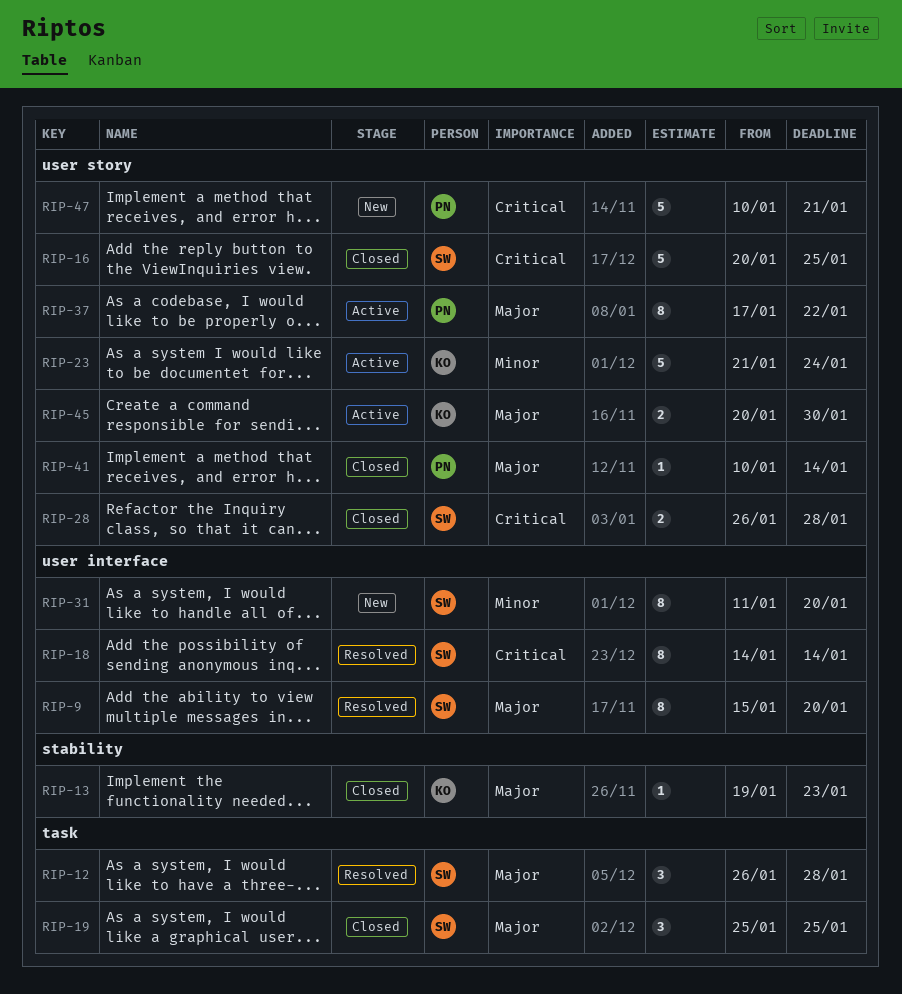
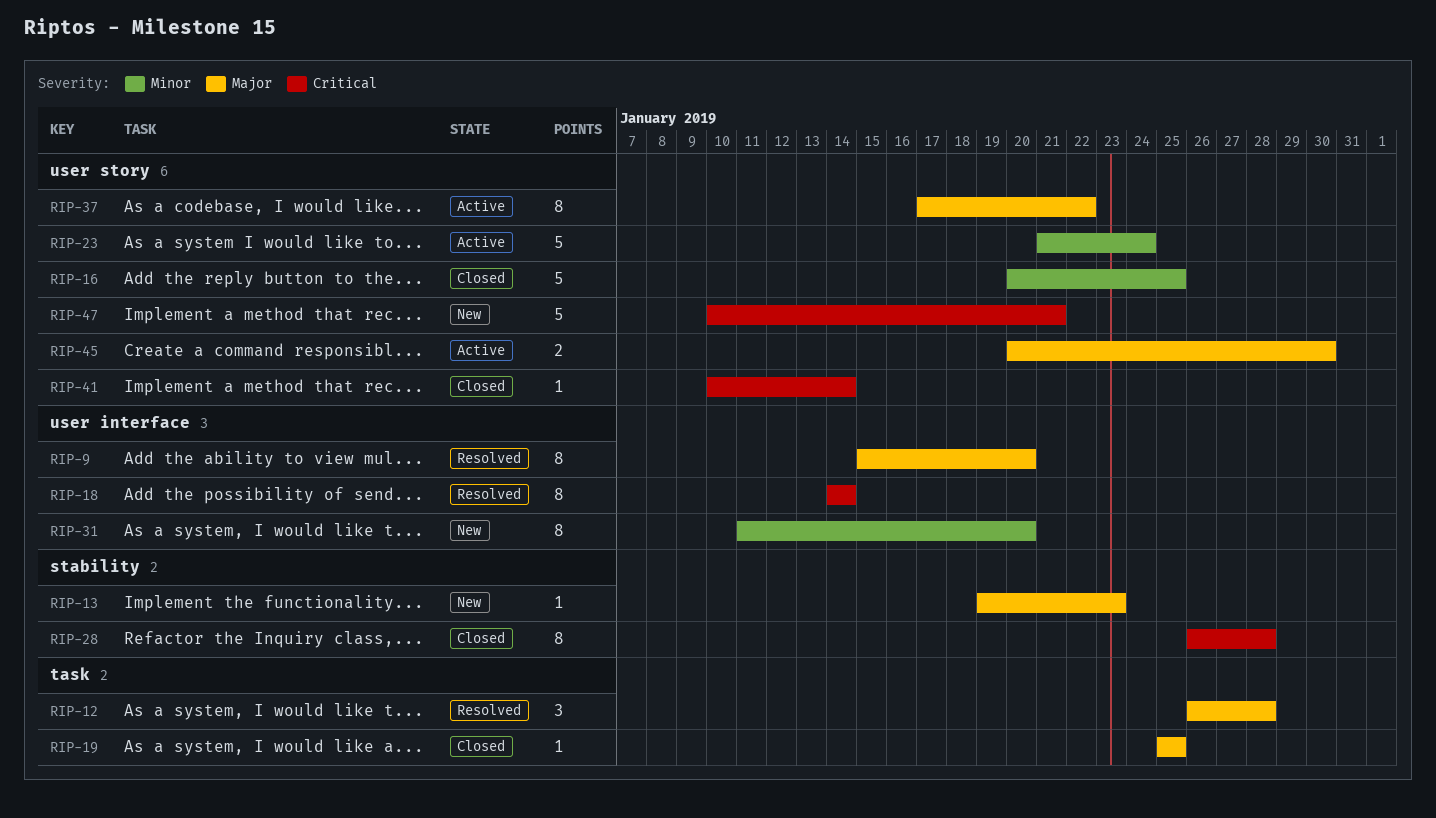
RIP-13, status: Closed -> New
RIP-16, priority: Critical -> Minor
RIP-19, estimate: 3 -> 1
RIP-28, label: user story -> stability
RIP-28, estimate: 2 -> 8
RIP-41, priority: Major -> Critical

